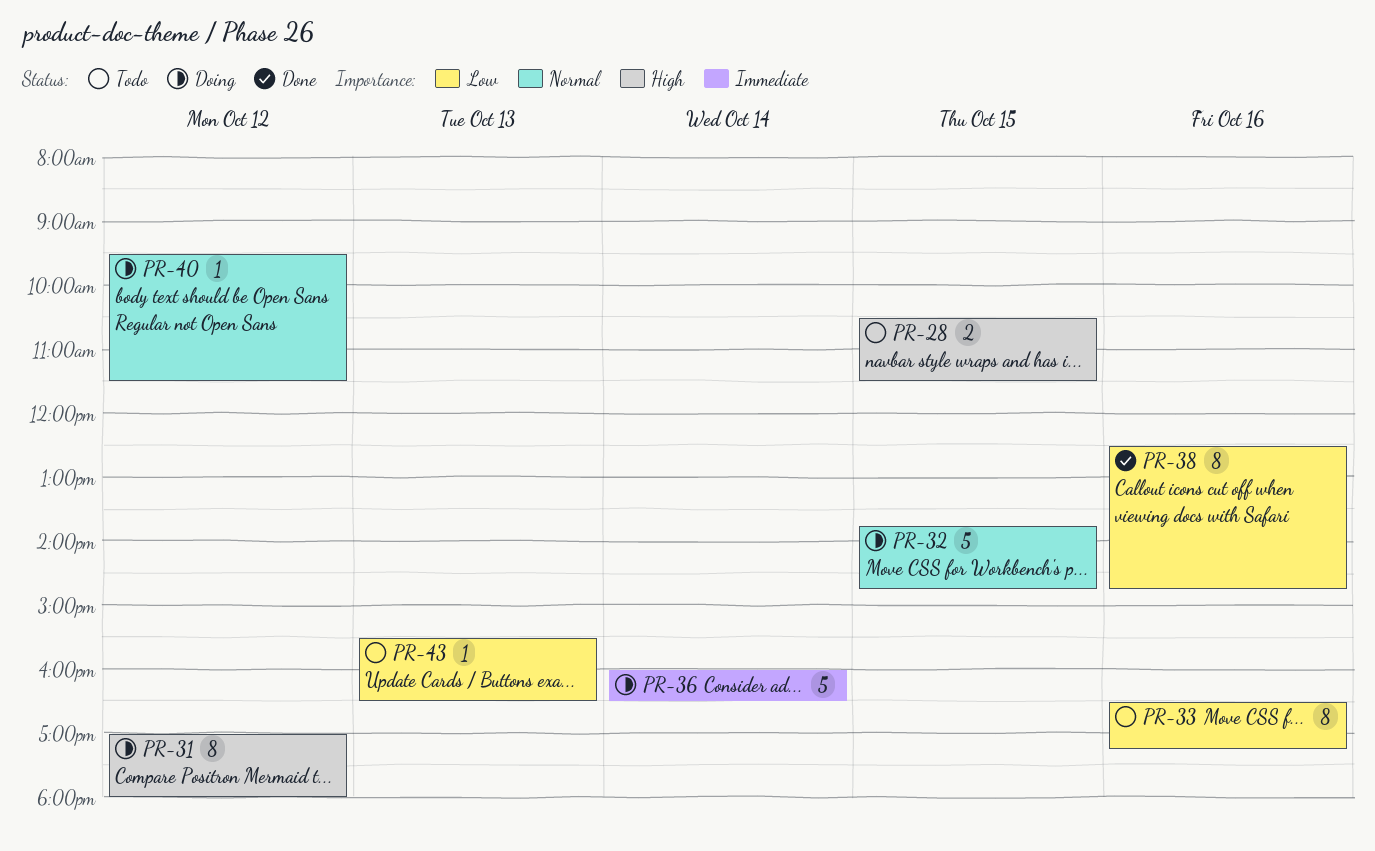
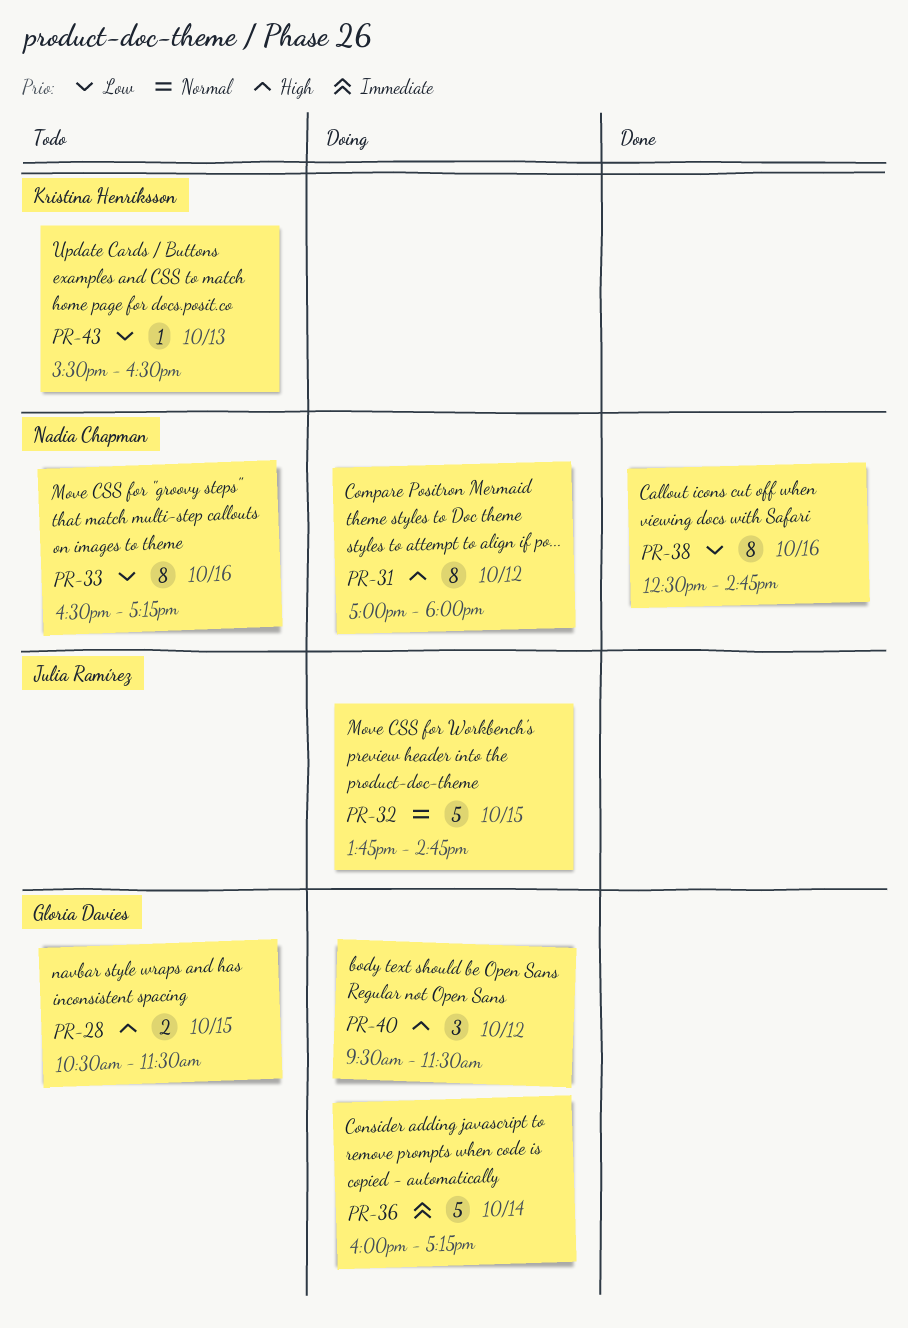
PR-36, ends: 16:30 -> 17:15
PR-40, priority: Normal -> High
PR-40, estimate: 1 -> 3

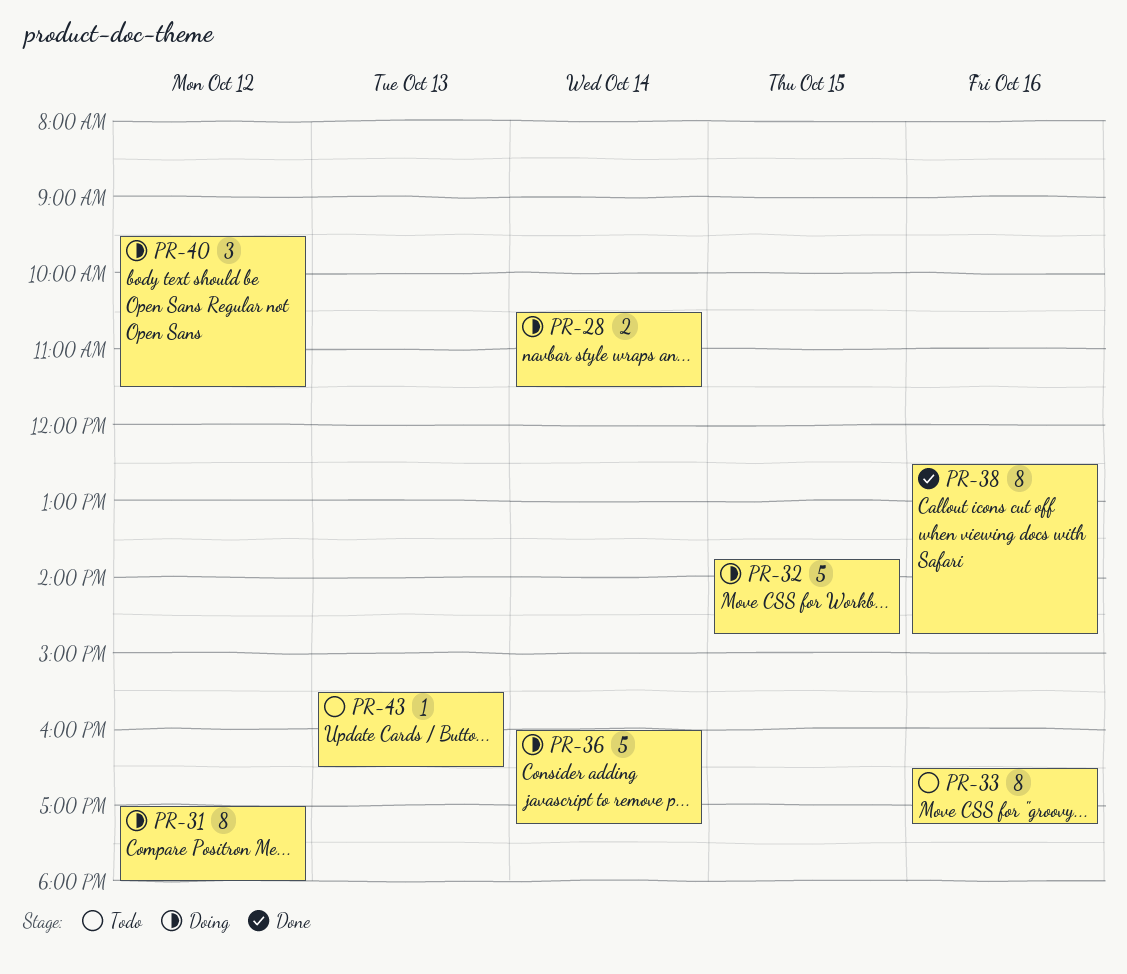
PR-28, status: Todo -> Doing
PR-28, day: Oct 15 -> Oct 14

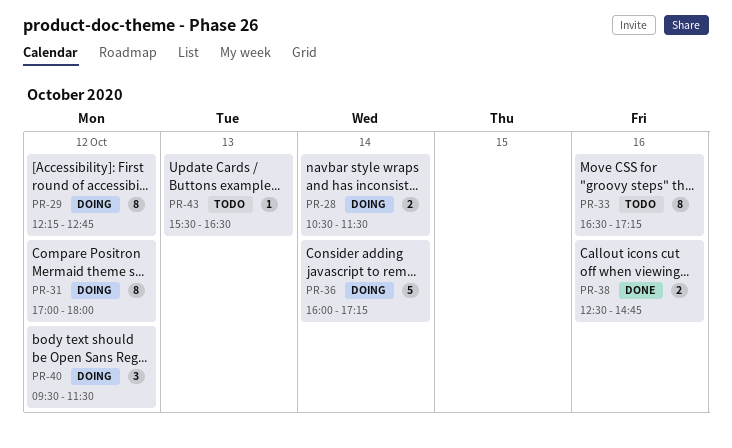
PR-29: none -> present
PR-32: present -> none
PR-38, estimate: 8 -> 2

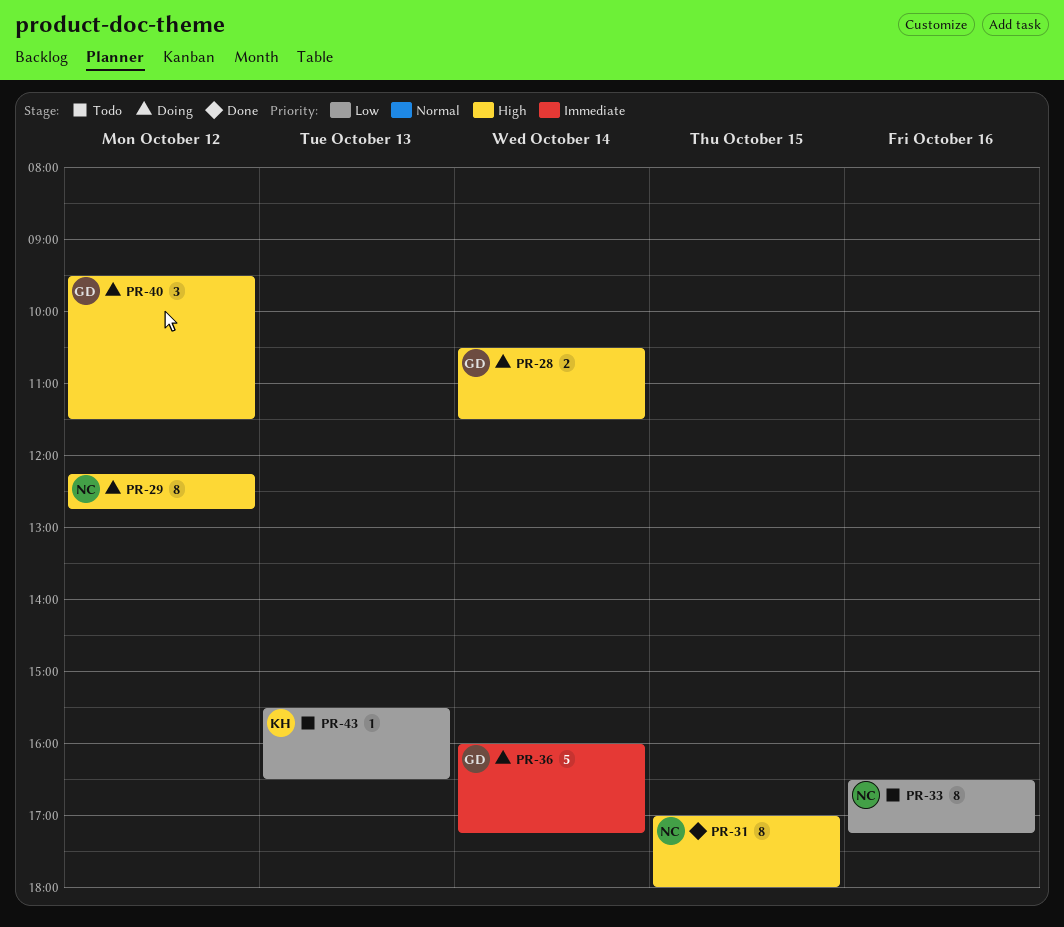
PR-31, status: Doing -> Done
PR-31, day: Oct 12 -> Oct 15
PR-38: present -> none

